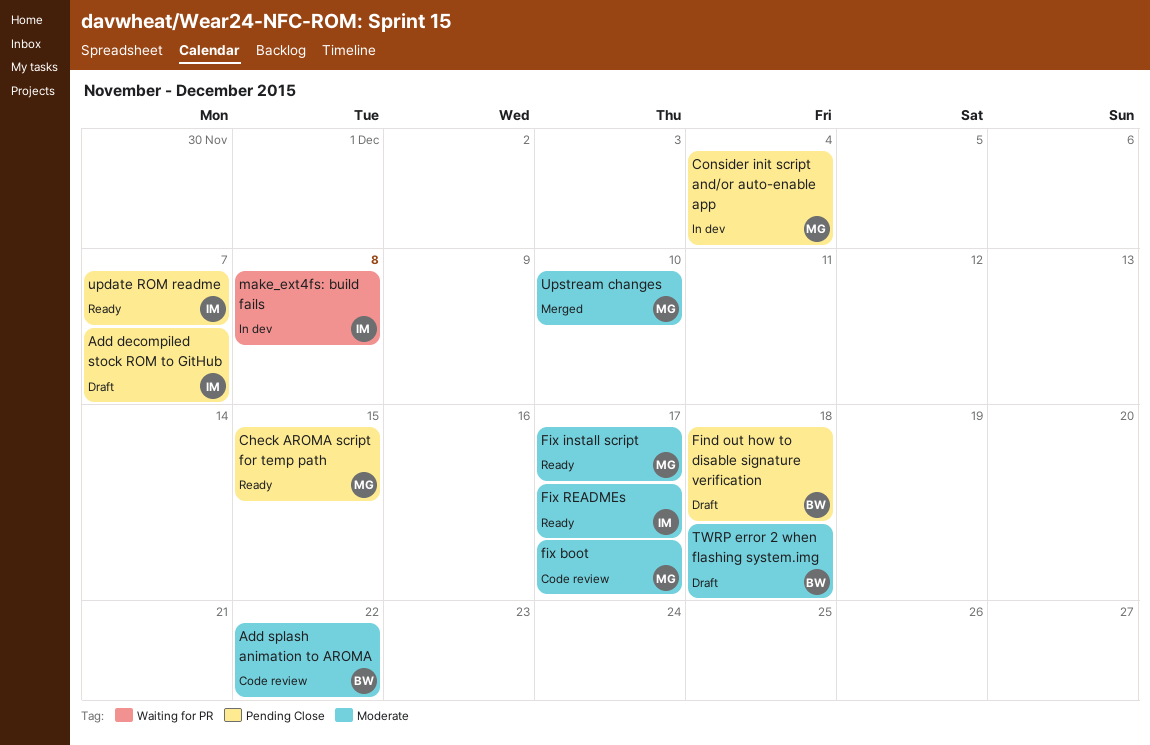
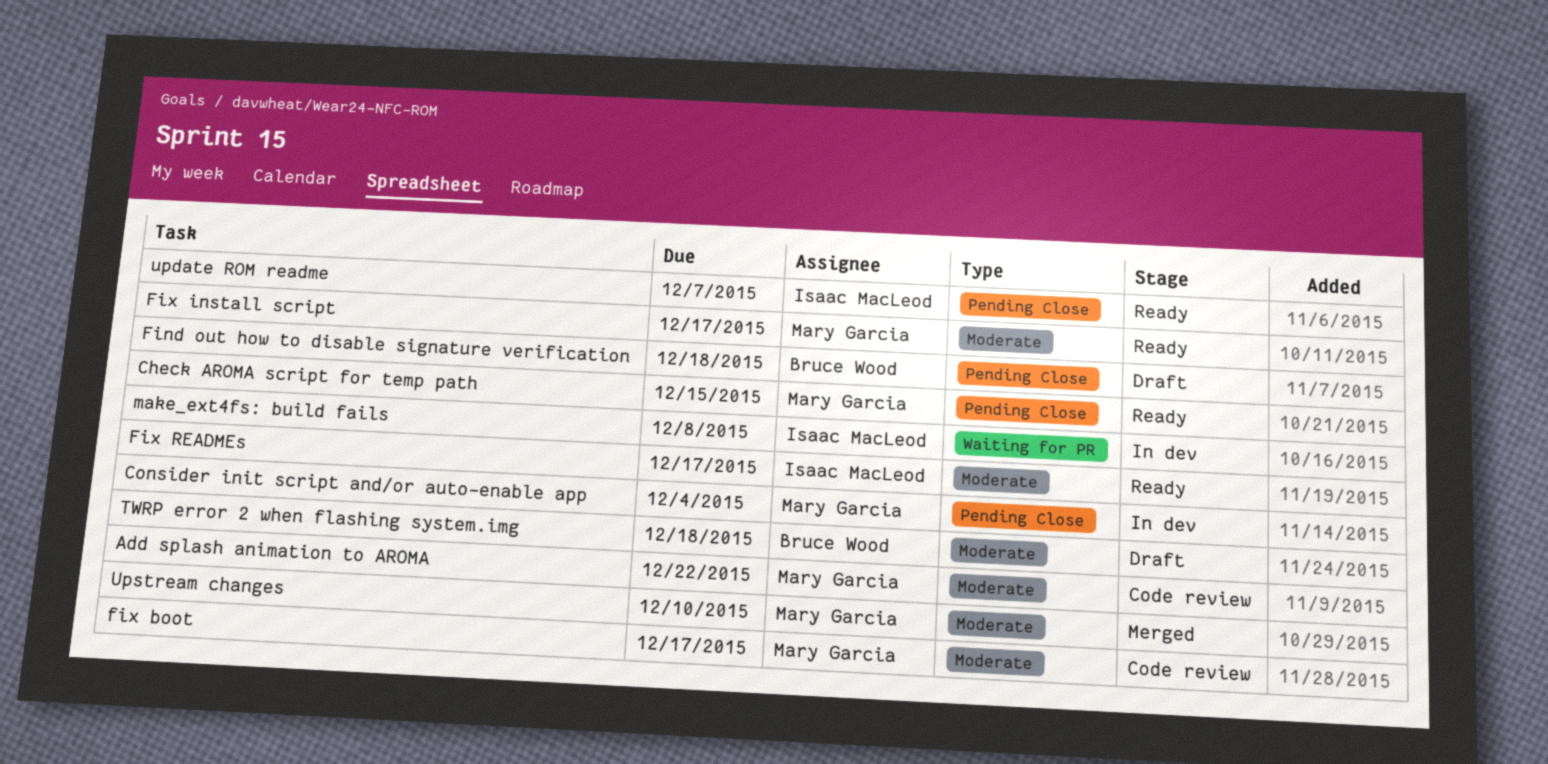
Add decompiled stock ROM to GitHub: present -> none
Add splash animation to AROMA, owner: Bruce Wood -> Mary Garcia

